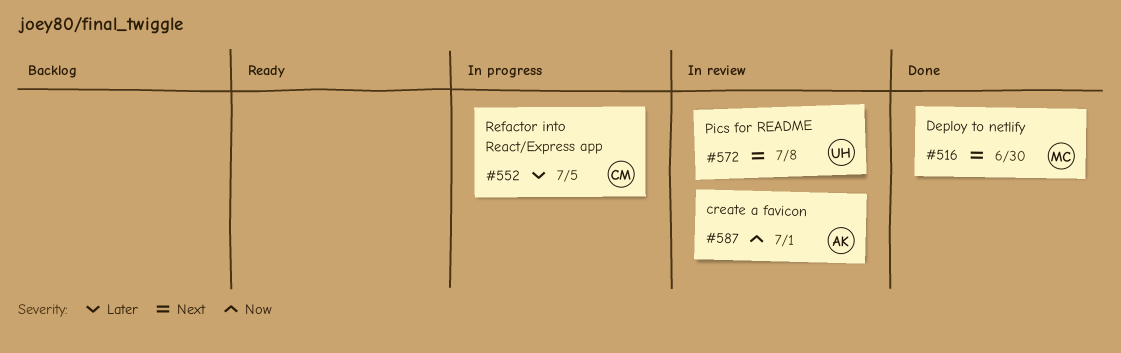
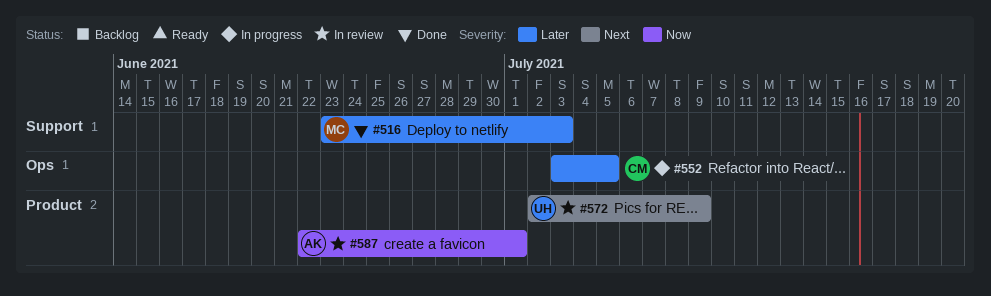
#516, priority: Next -> Later
#516, due: Jun 30 -> Jul 3
#572, due: Jul 8 -> Jul 9

